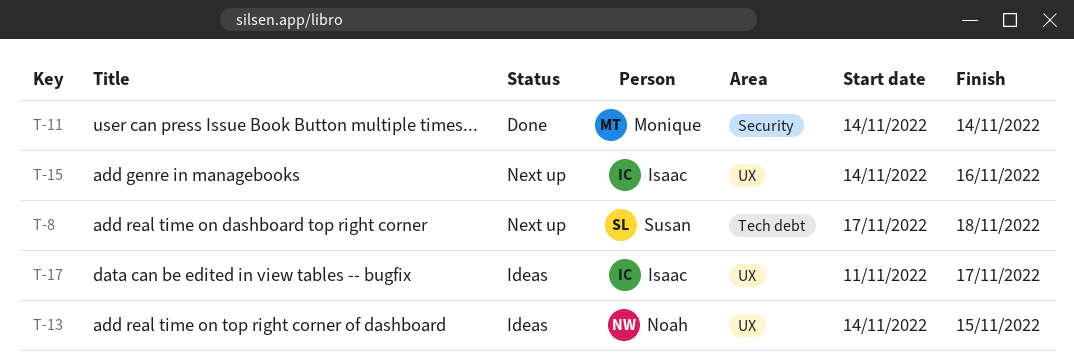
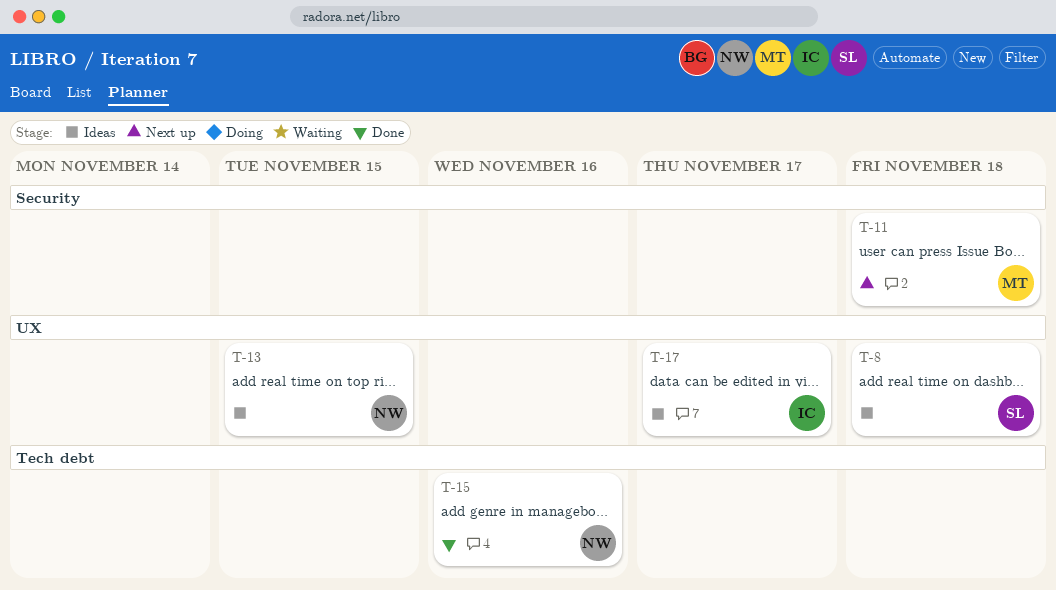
T-8, status: Next up -> Ideas
T-8, label: Tech debt -> UX
T-11, status: Done -> Next up
T-11, due: Nov 14 -> Nov 18
T-15, status: Next up -> Done
T-15, owner: Isaac -> Noah
T-15, label: UX -> Tech debt

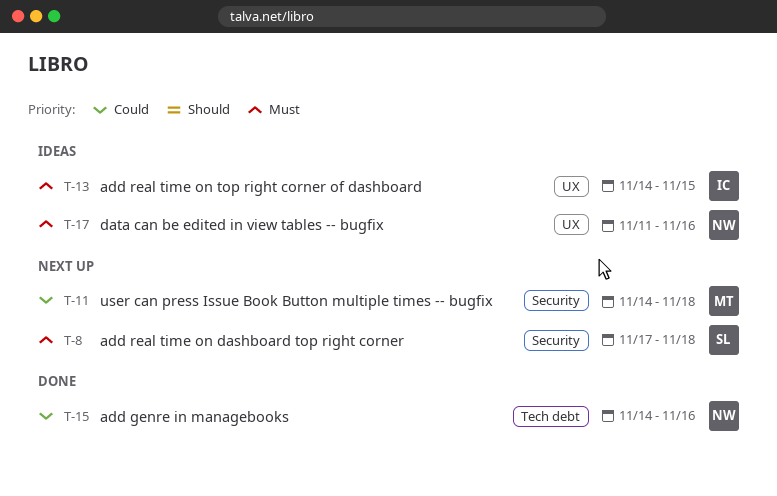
T-8, status: Ideas -> Next up
T-8, label: UX -> Security
T-13, owner: NW -> IC
T-17, owner: IC -> NW
T-17, due: Nov 17 -> Nov 16

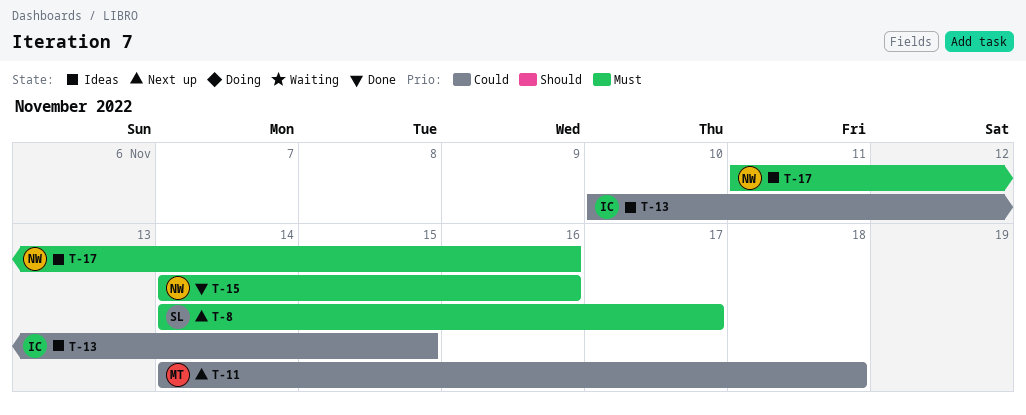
T-8, start: Nov 17 -> Nov 14
T-8, due: Nov 18 -> Nov 17
T-13, priority: Must -> Could
T-13, start: Nov 14 -> Nov 10
T-15, priority: Could -> Must

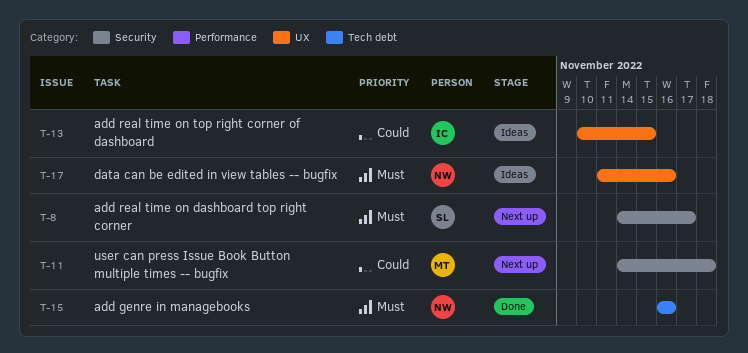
T-15, start: Nov 14 -> Nov 16

